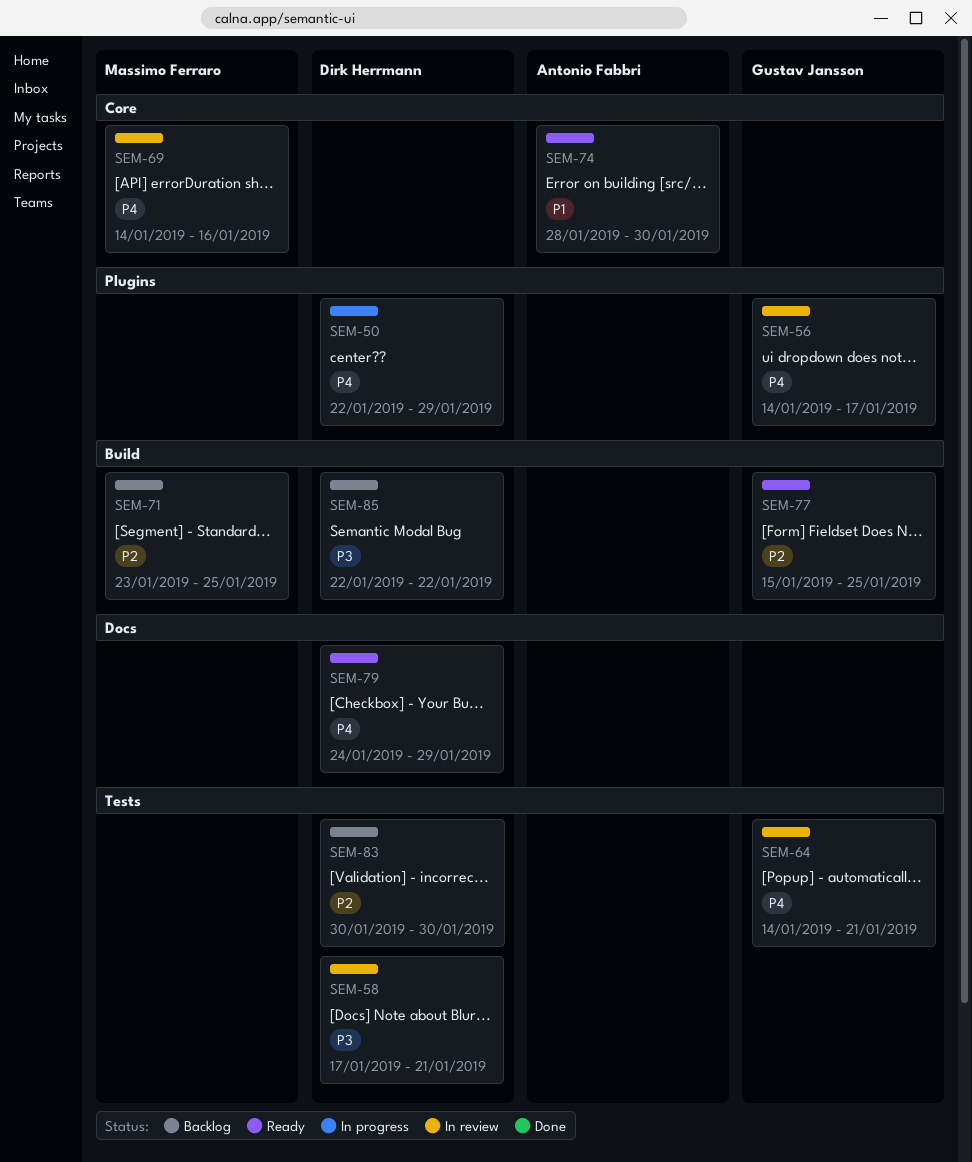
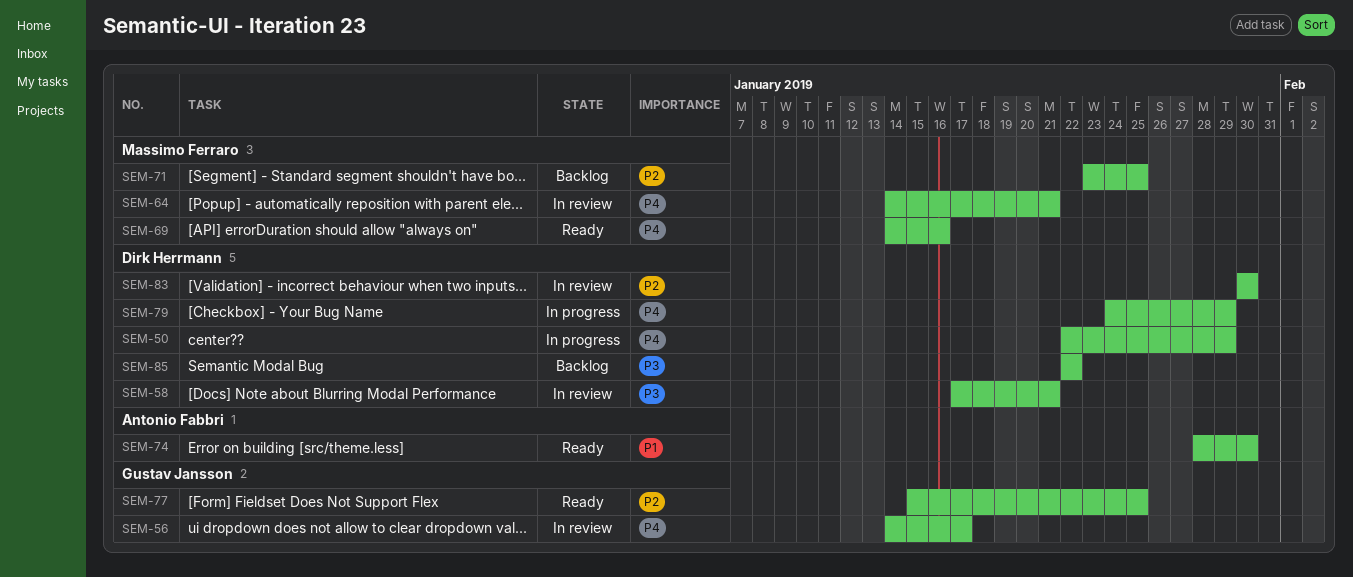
SEM-64, owner: Gustav Jansson -> Massimo Ferraro
SEM-69, status: In review -> Ready
SEM-79, status: Ready -> In progress
SEM-83, status: Backlog -> In review

